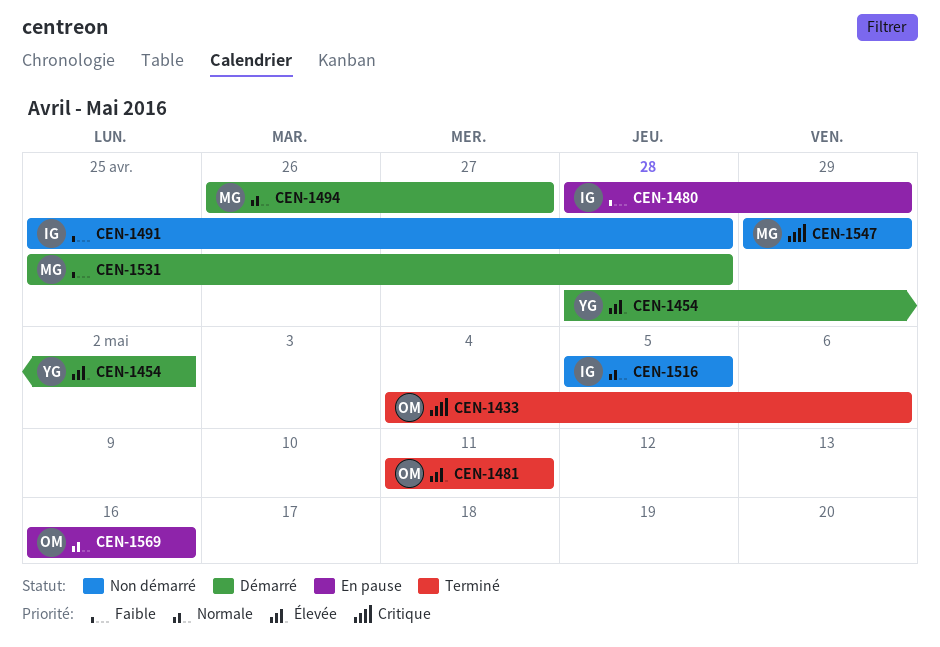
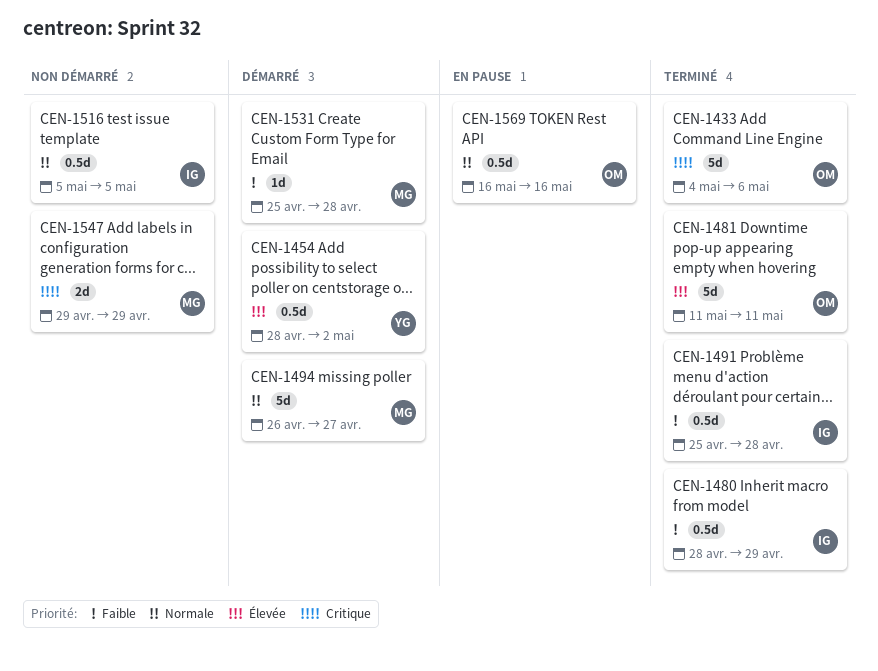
CEN-1480, status: En pause -> Terminé
CEN-1491, status: Non démarré -> Terminé

